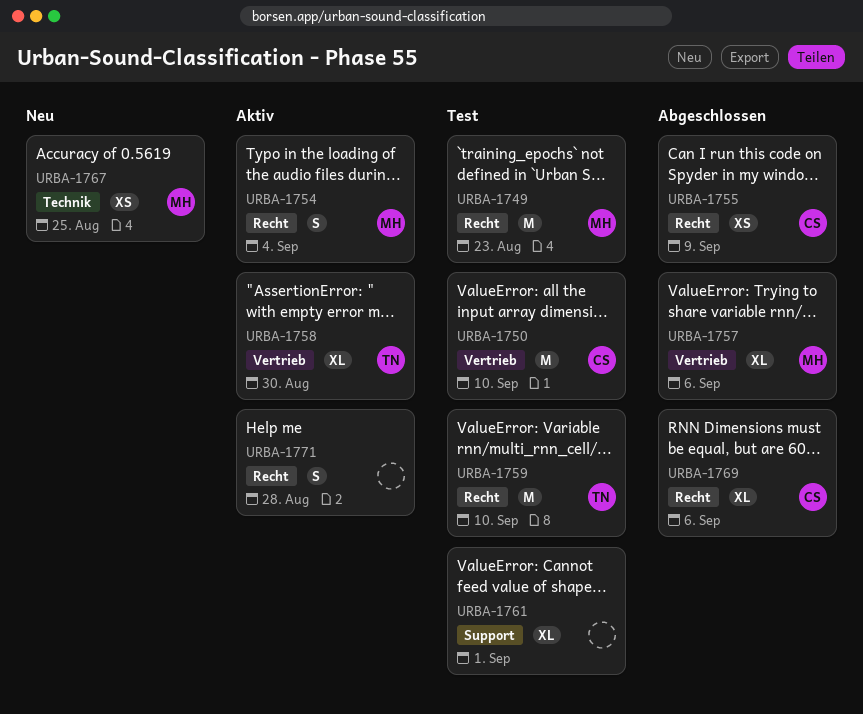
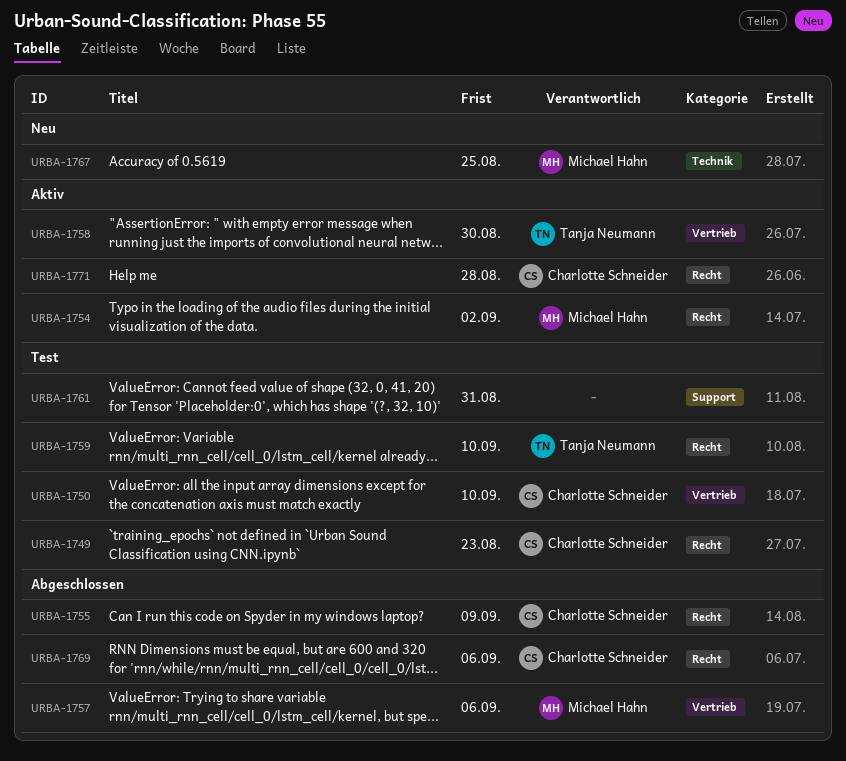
URBA-1749, owner: Michael Hahn -> Charlotte Schneider
URBA-1754, due: Sep 4 -> Sep 2
URBA-1761, due: Sep 1 -> Aug 31
URBA-1771, owner: none -> Charlotte Schneider

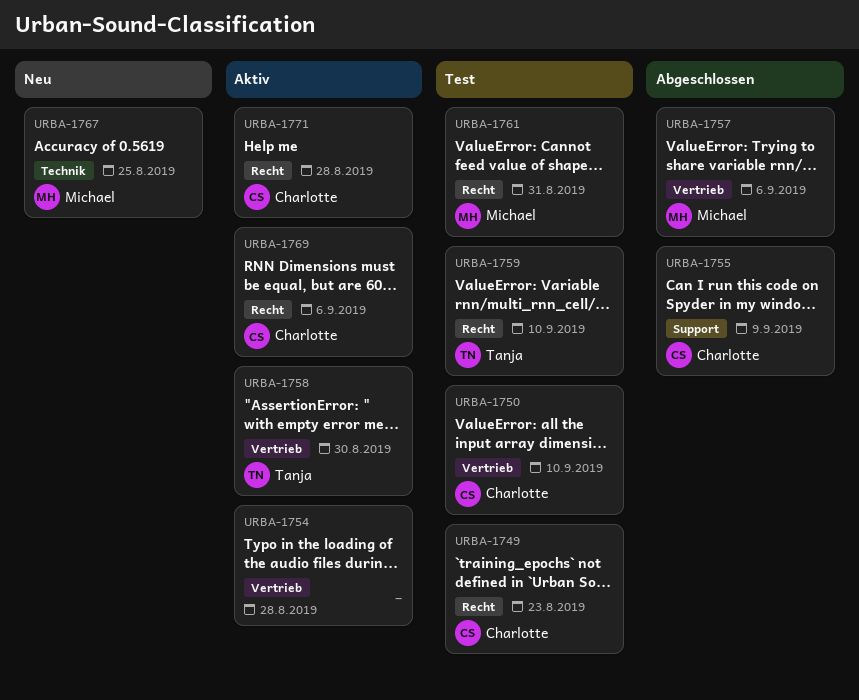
URBA-1754, owner: Michael Hahn -> none
URBA-1754, label: Recht -> Vertrieb
URBA-1754, due: Sep 2 -> Aug 28
URBA-1755, label: Recht -> Support
URBA-1761, owner: none -> Michael Hahn
URBA-1761, label: Support -> Recht
URBA-1769, status: Abgeschlossen -> Aktiv

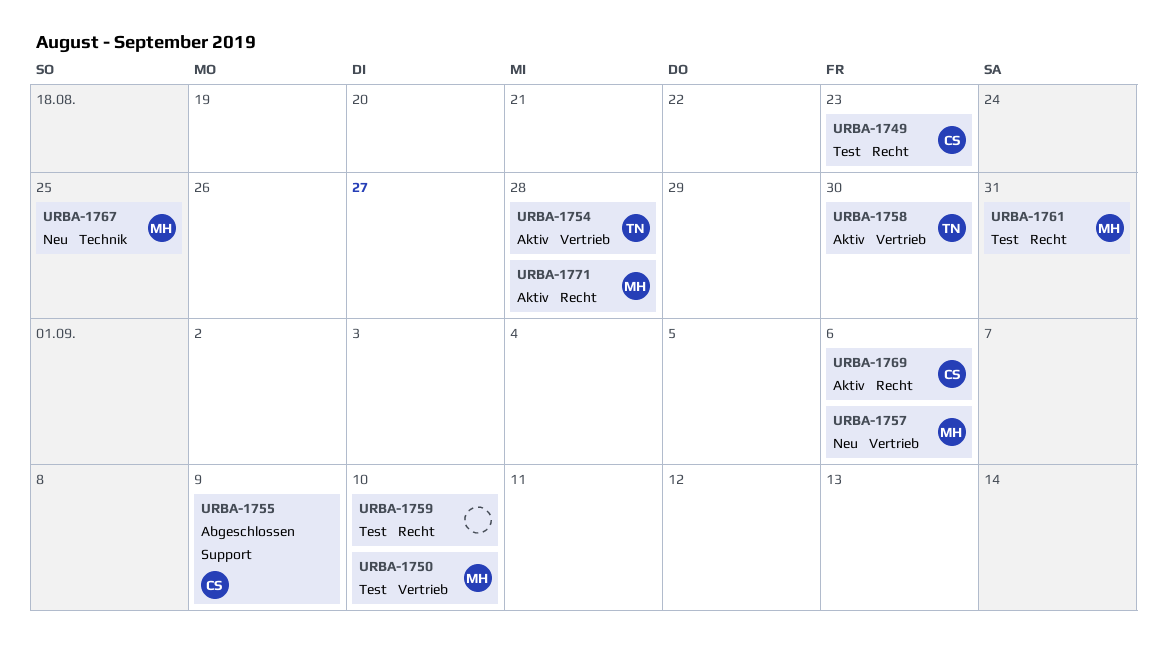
URBA-1750, owner: Charlotte -> Michael
URBA-1754, owner: none -> Tanja
URBA-1757, status: Abgeschlossen -> Neu
URBA-1759, owner: Tanja -> none
URBA-1771, owner: Charlotte -> Michael

